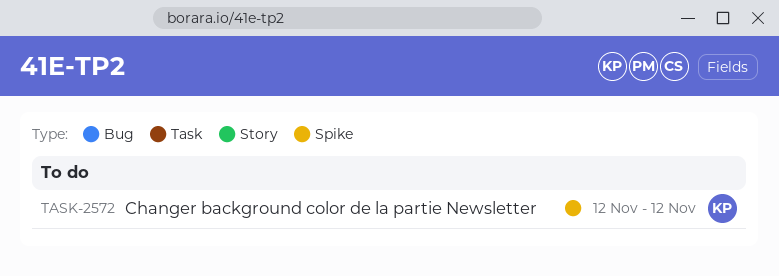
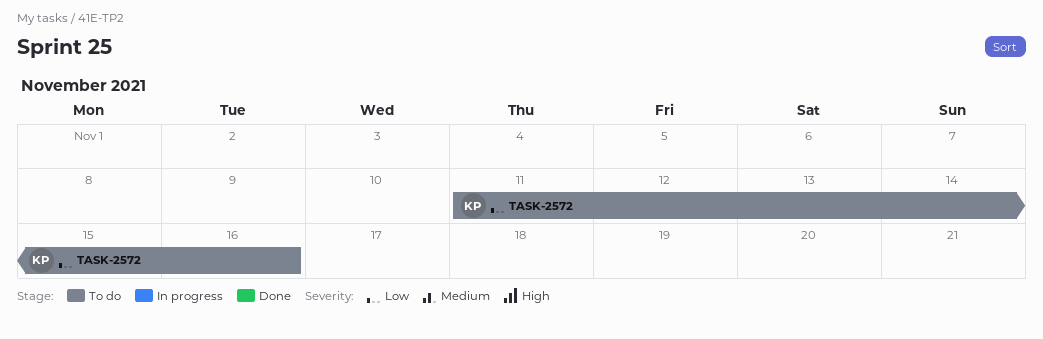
TASK-2572, start: Nov 12 -> Nov 11
TASK-2572, due: Nov 12 -> Nov 16

